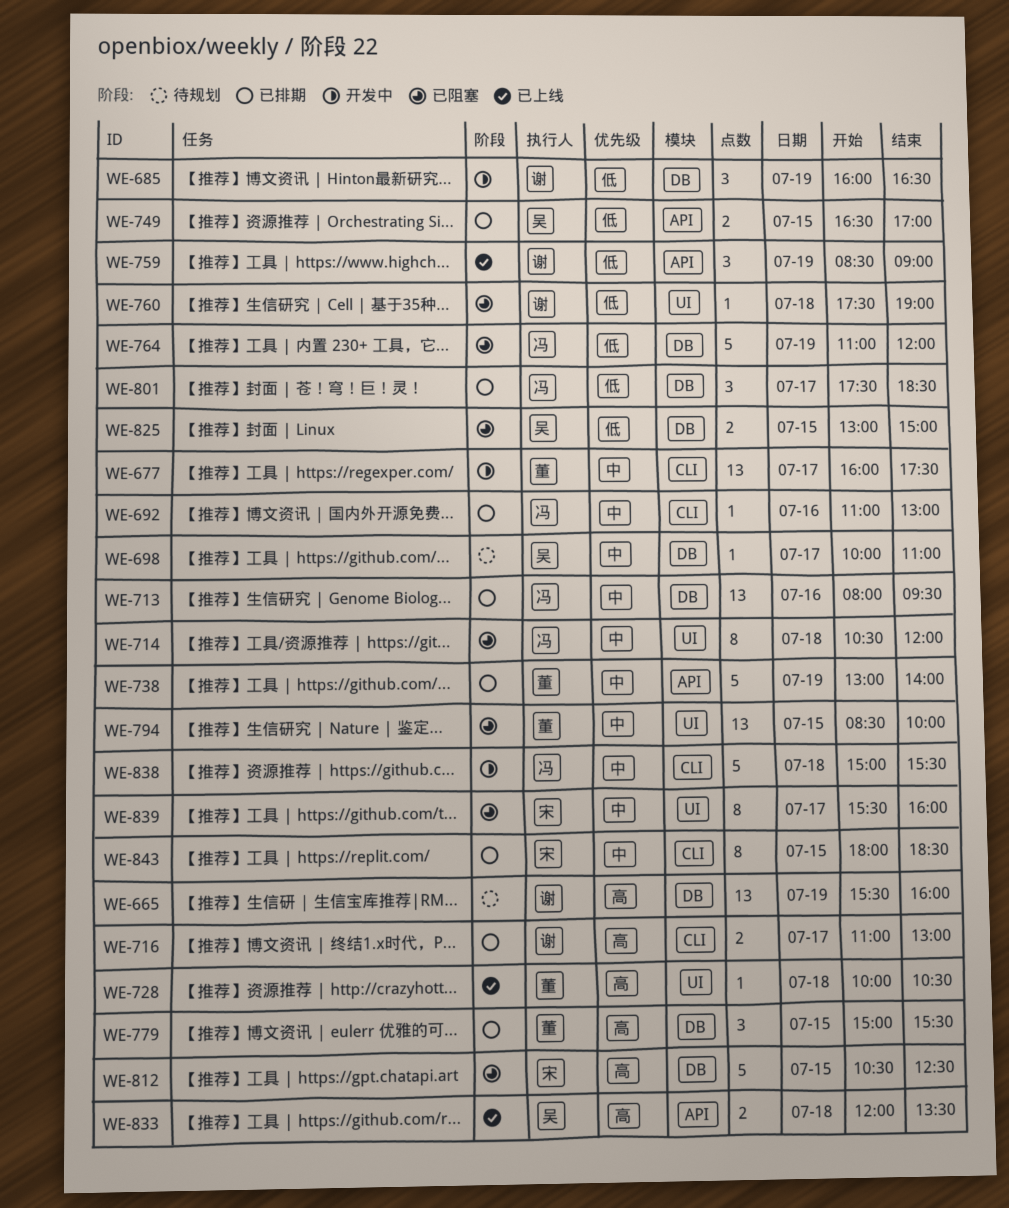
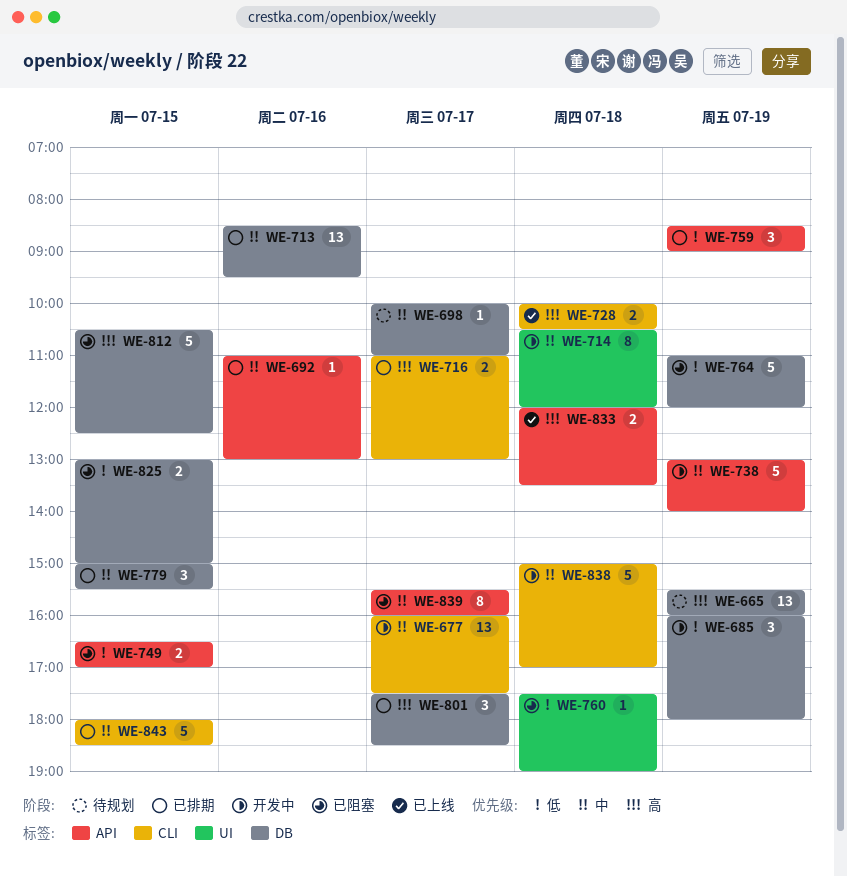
WE-685, ends: 16:30 -> 18:00
WE-692, label: CLI -> API
WE-713, begins: 08:00 -> 08:30
WE-714, status: 已阻塞 -> 开发中
WE-728, label: UI -> CLI
WE-728, estimate: 1 -> 2
WE-738, status: 已排期 -> 开发中
WE-749, status: 已排期 -> 已阻塞
WE-759, status: 已上线 -> 已排期
WE-779, priority: 高 -> 中
WE-794: present -> none
WE-801, priority: 低 -> 高
WE-838, ends: 15:30 -> 17:00
WE-839, label: UI -> API
WE-843, estimate: 8 -> 5

